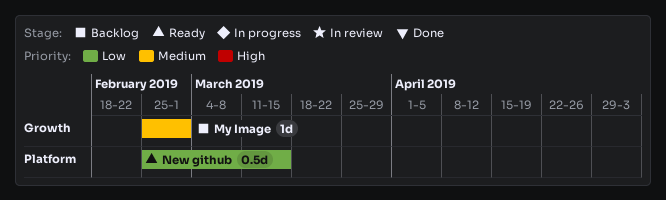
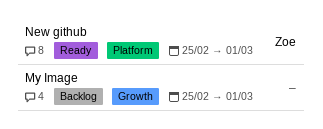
New github, due: Mar 15 -> Mar 1

